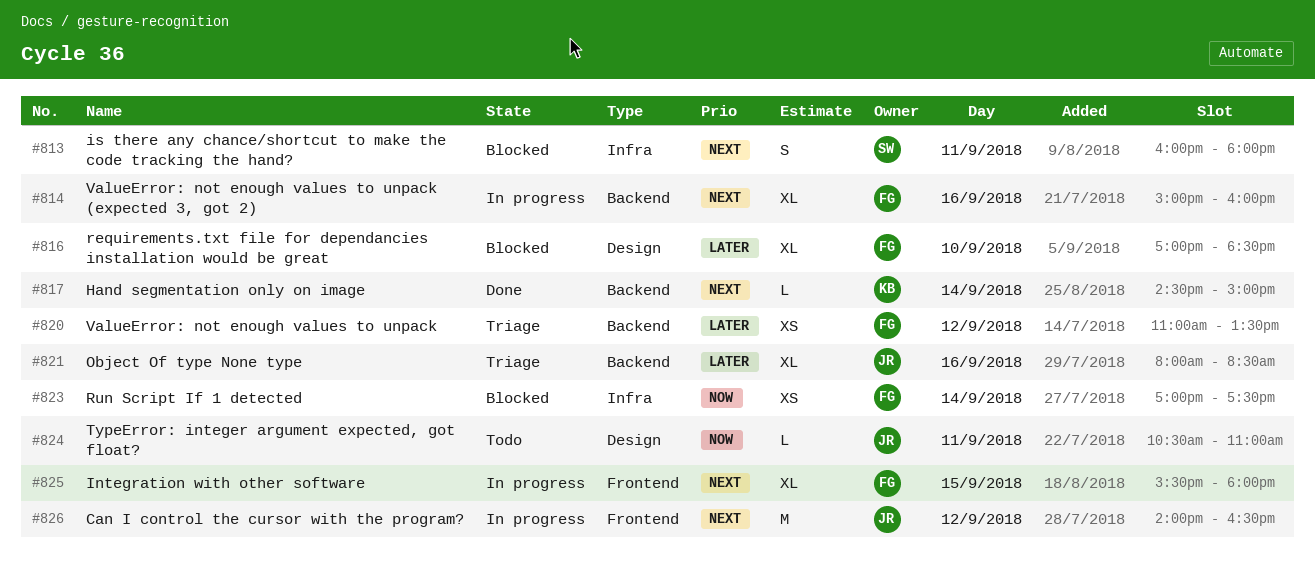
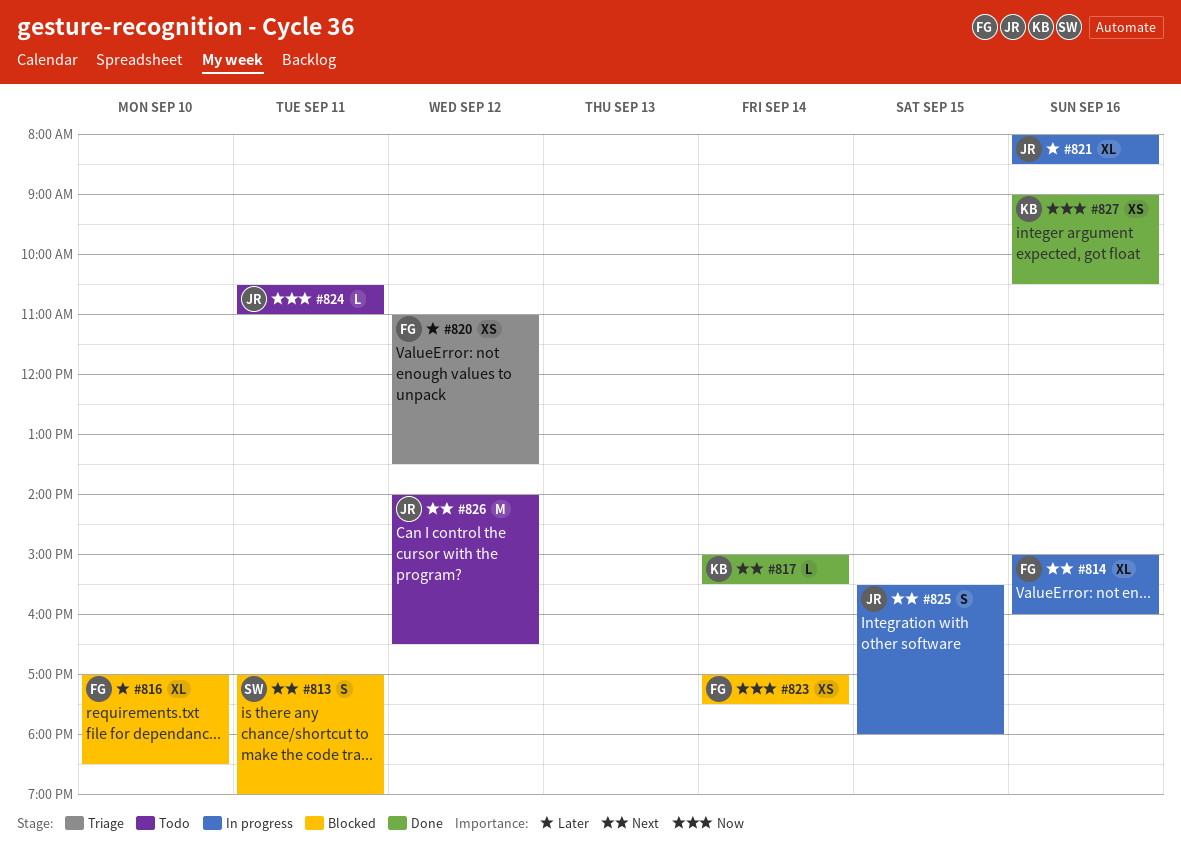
#813, begins: 16:00 -> 17:00
#813, ends: 18:00 -> 19:00
#817, begins: 14:30 -> 15:00
#817, ends: 15:00 -> 15:30
#821, status: Triage -> In progress
#825, owner: FG -> JR
#825, estimate: XL -> S
#826, status: In progress -> Todo
#827: none -> present

